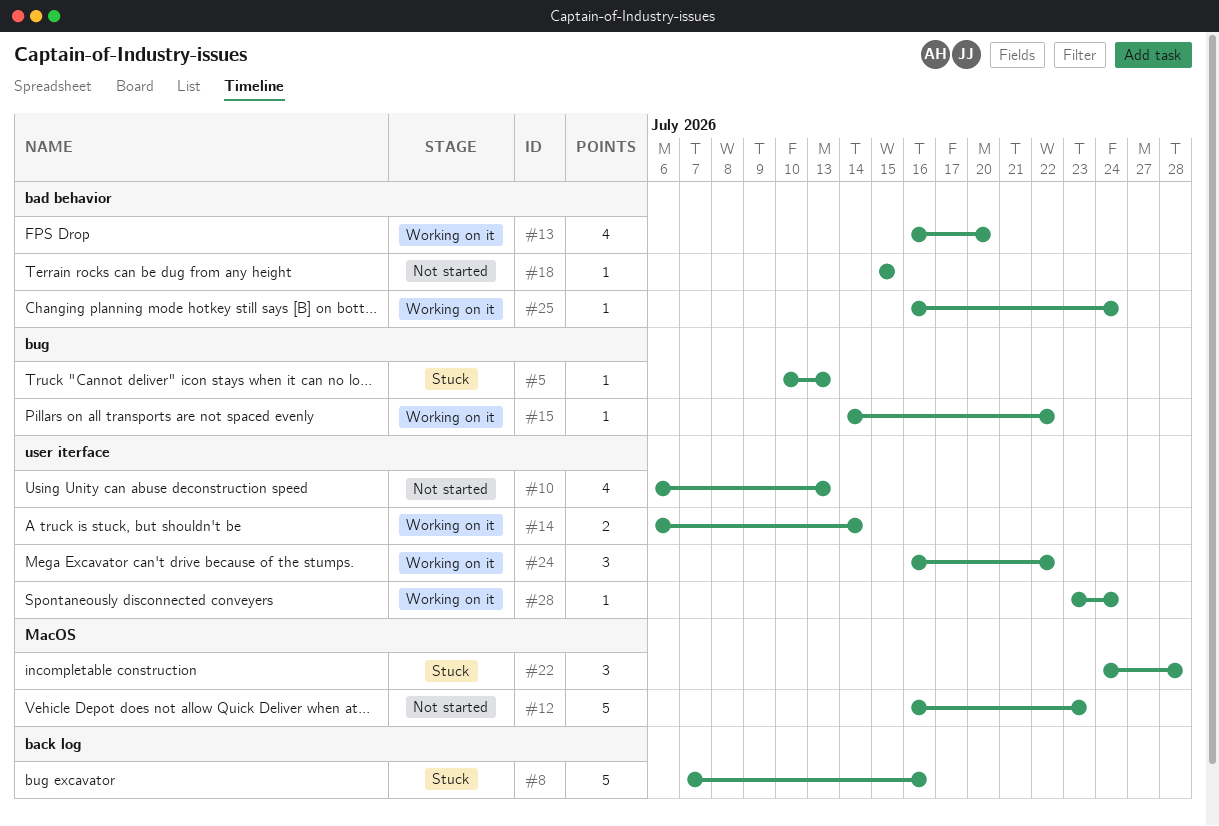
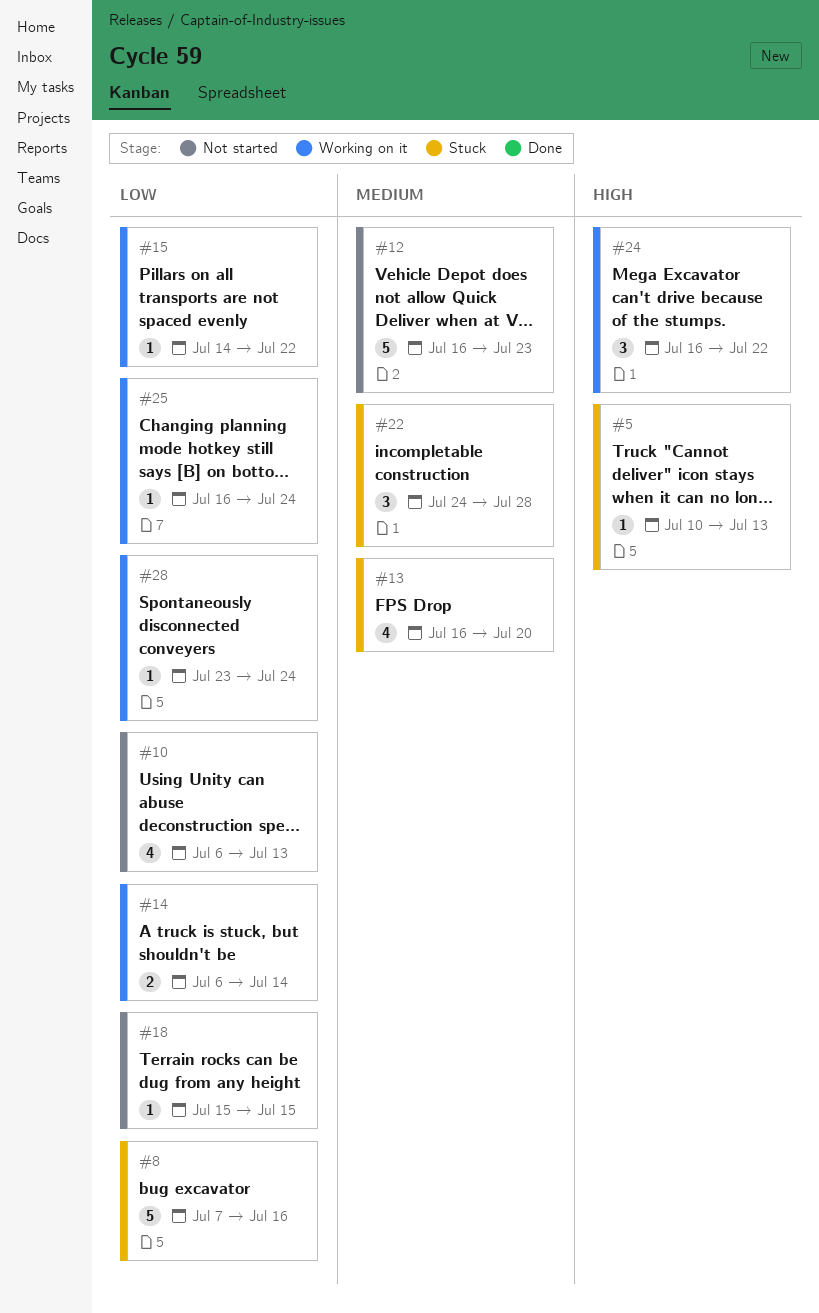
#13, status: Working on it -> Stuck

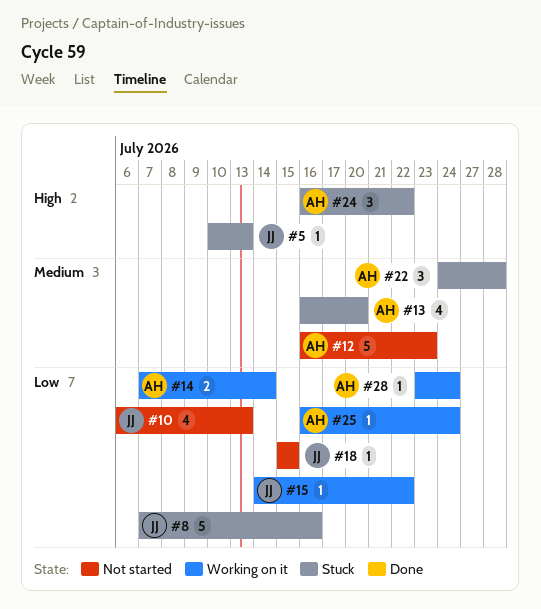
#14, start: Jul 6 -> Jul 7
#24, status: Working on it -> Stuck

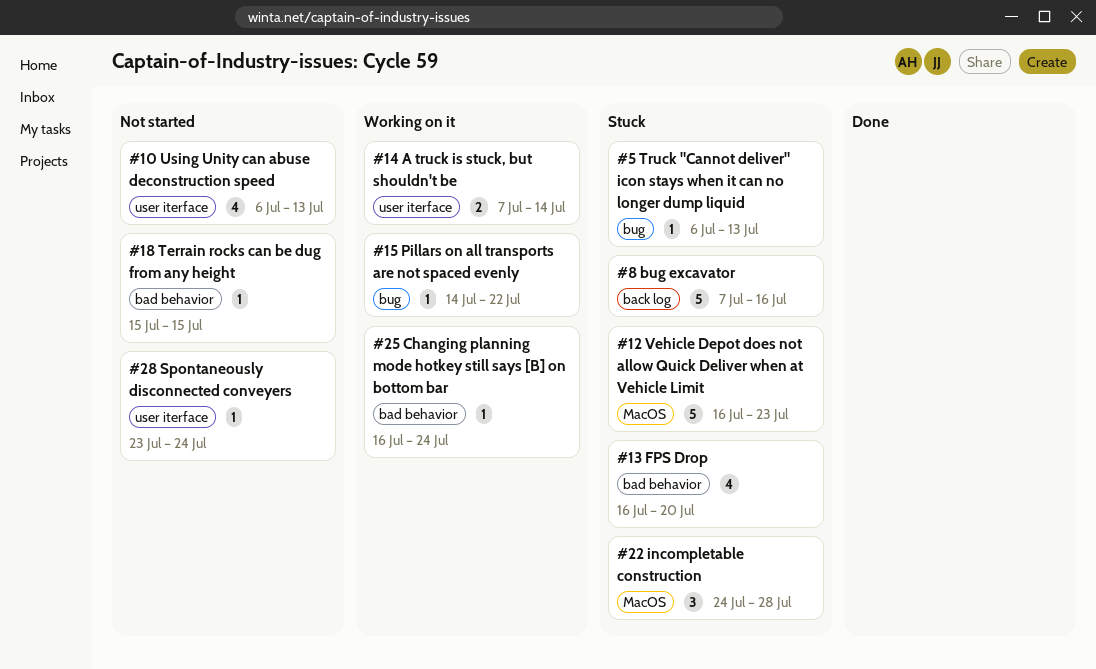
#5, start: Jul 10 -> Jul 6
#12, status: Not started -> Stuck
#24: present -> none
#28, status: Working on it -> Not started

